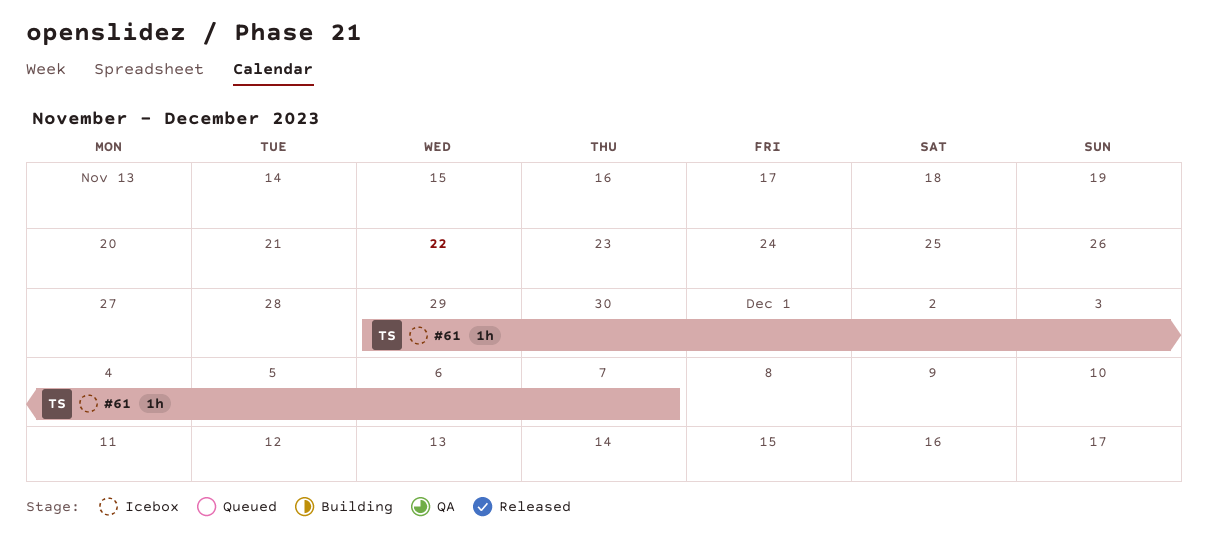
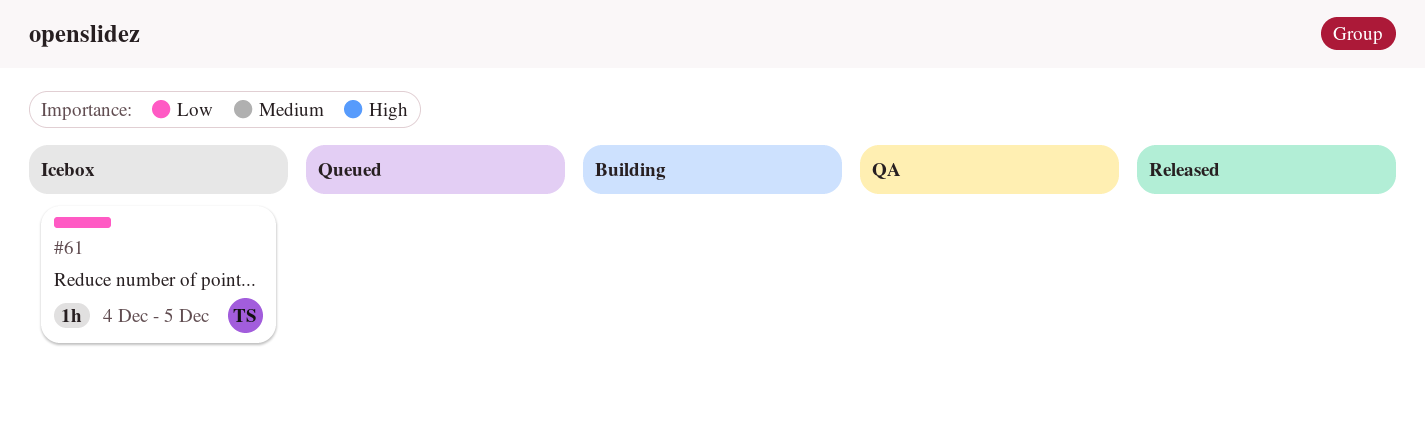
#61, start: Nov 29 -> Dec 4
#61, due: Dec 7 -> Dec 5

